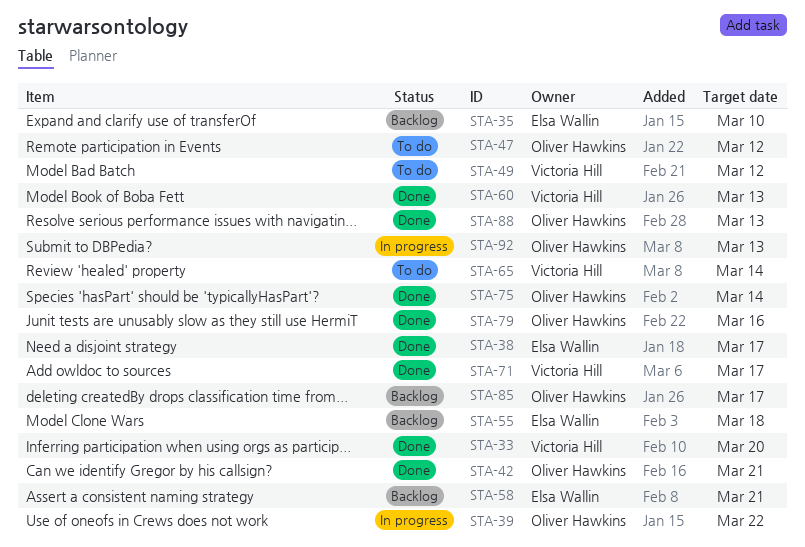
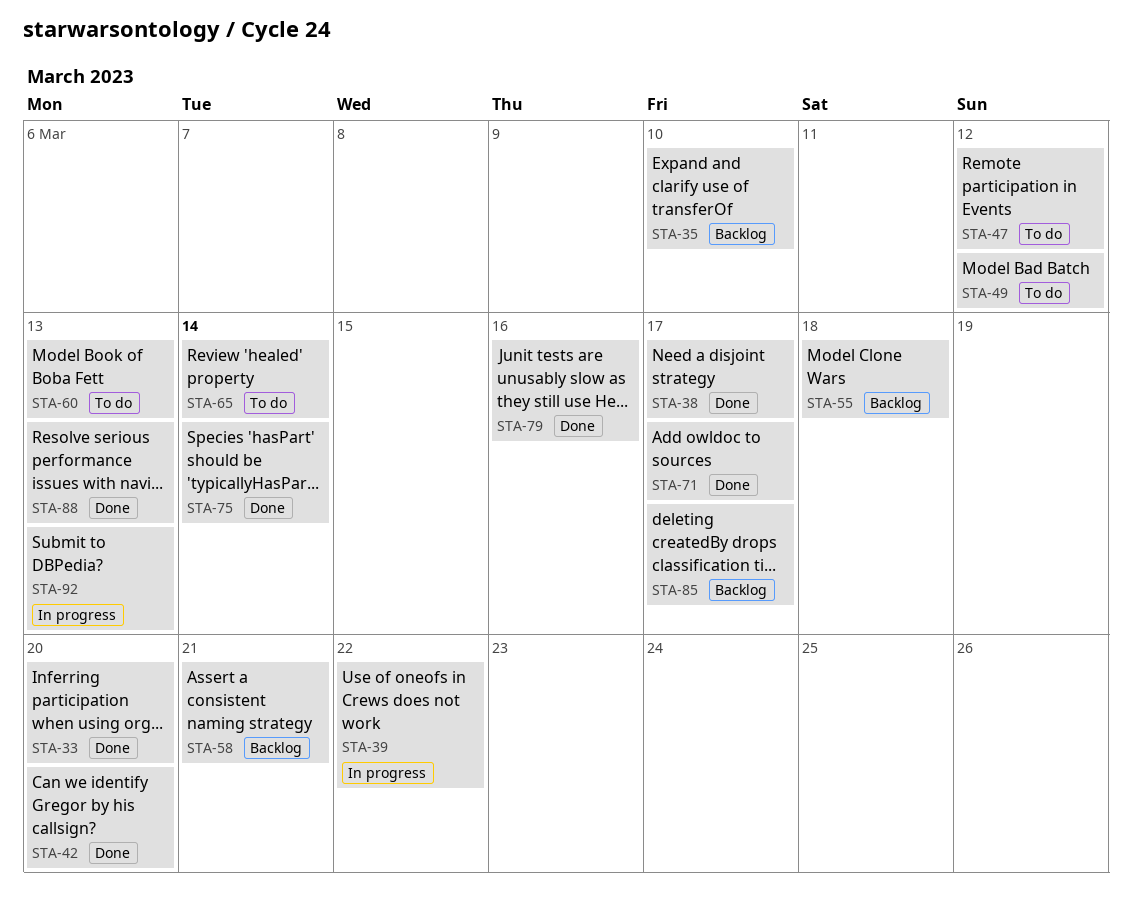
STA-42, due: Mar 21 -> Mar 20
STA-60, status: Done -> To do

